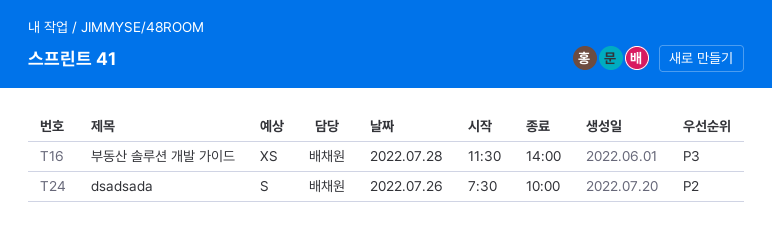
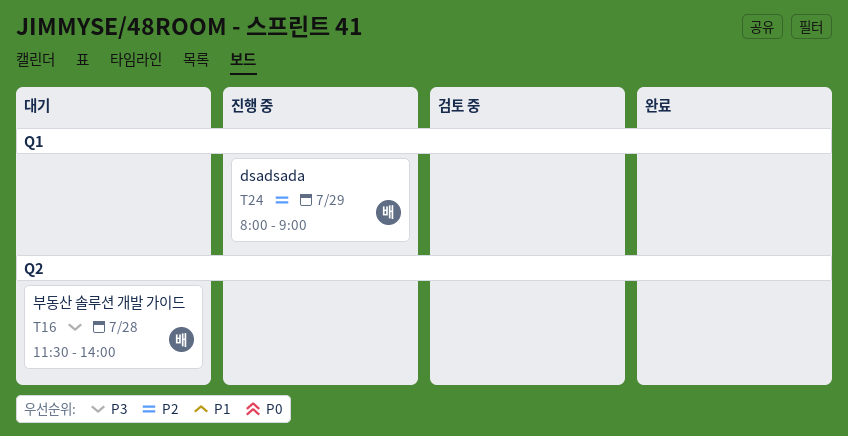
T24, day: Jul 26 -> Jul 29
T24, begins: 07:30 -> 08:00
T24, ends: 10:00 -> 09:00

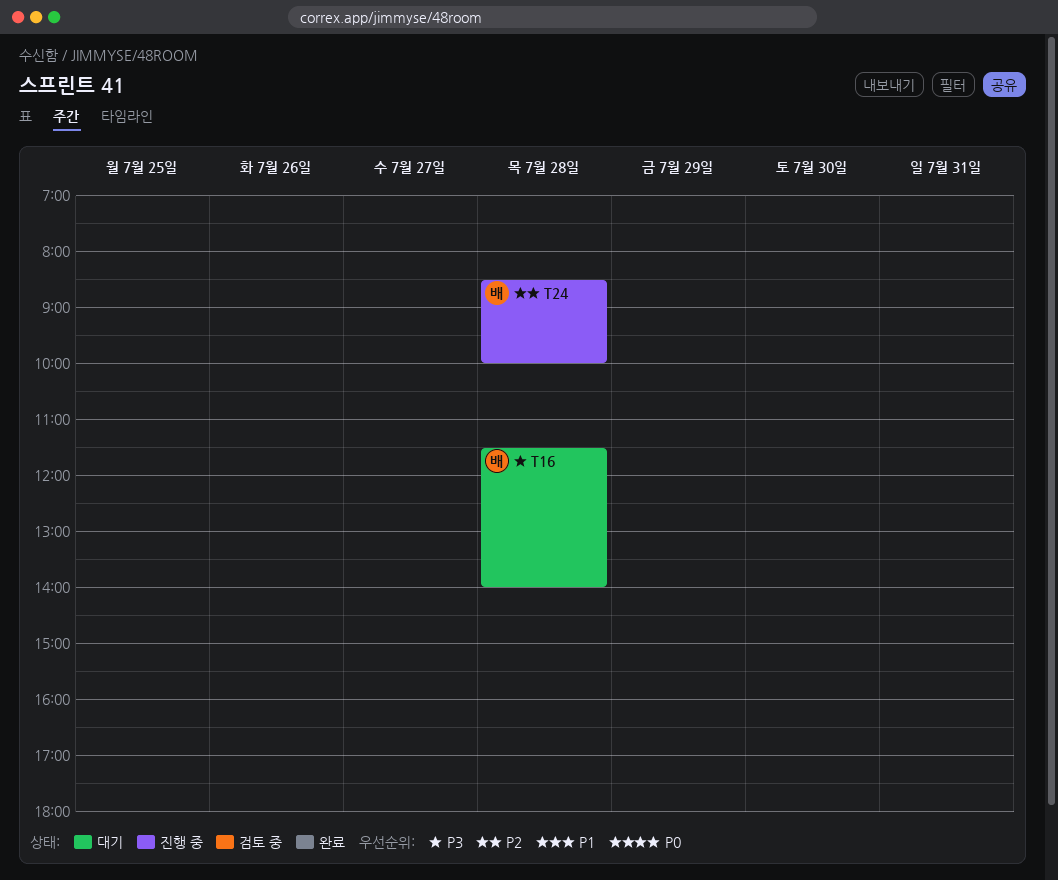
T24, day: Jul 29 -> Jul 28
T24, begins: 08:00 -> 08:30
T24, ends: 09:00 -> 10:00

